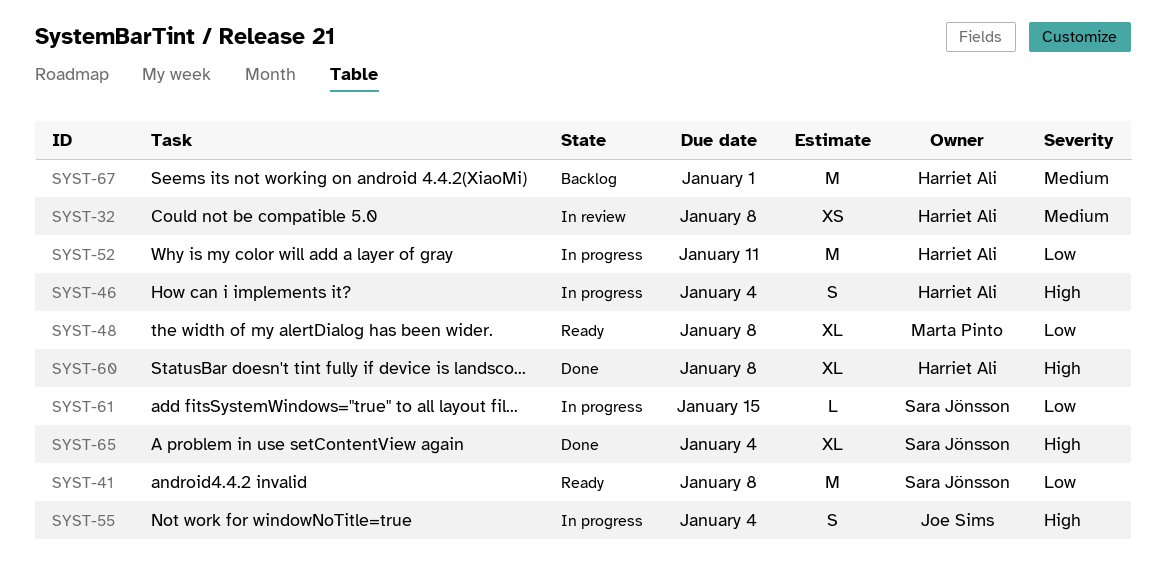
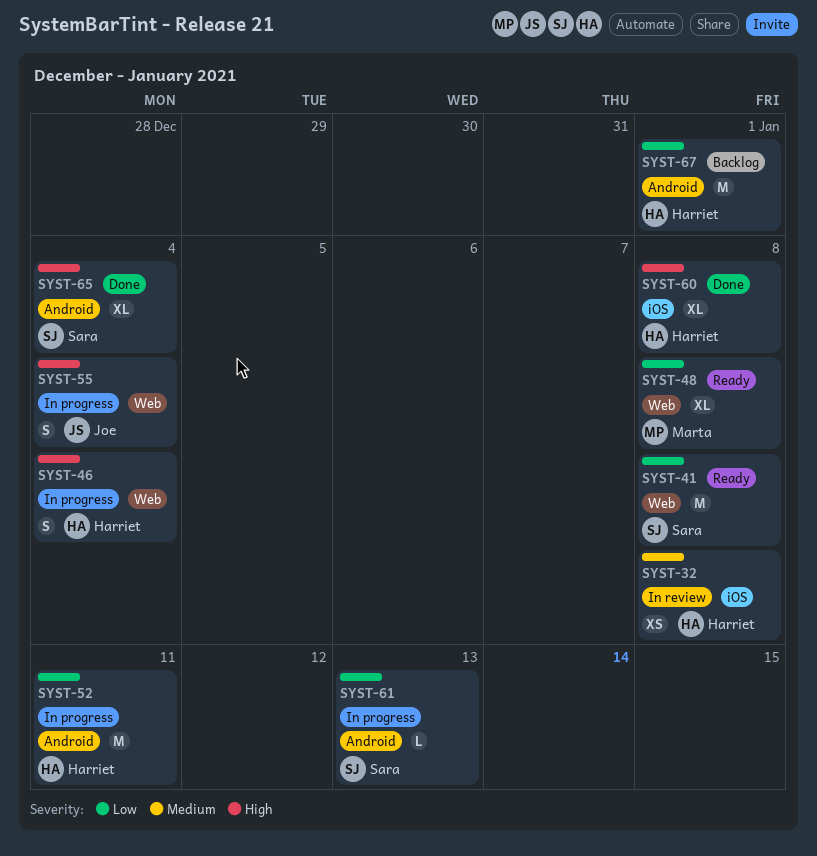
SYST-61, due: Jan 15 -> Jan 13
SYST-67, priority: Medium -> Low

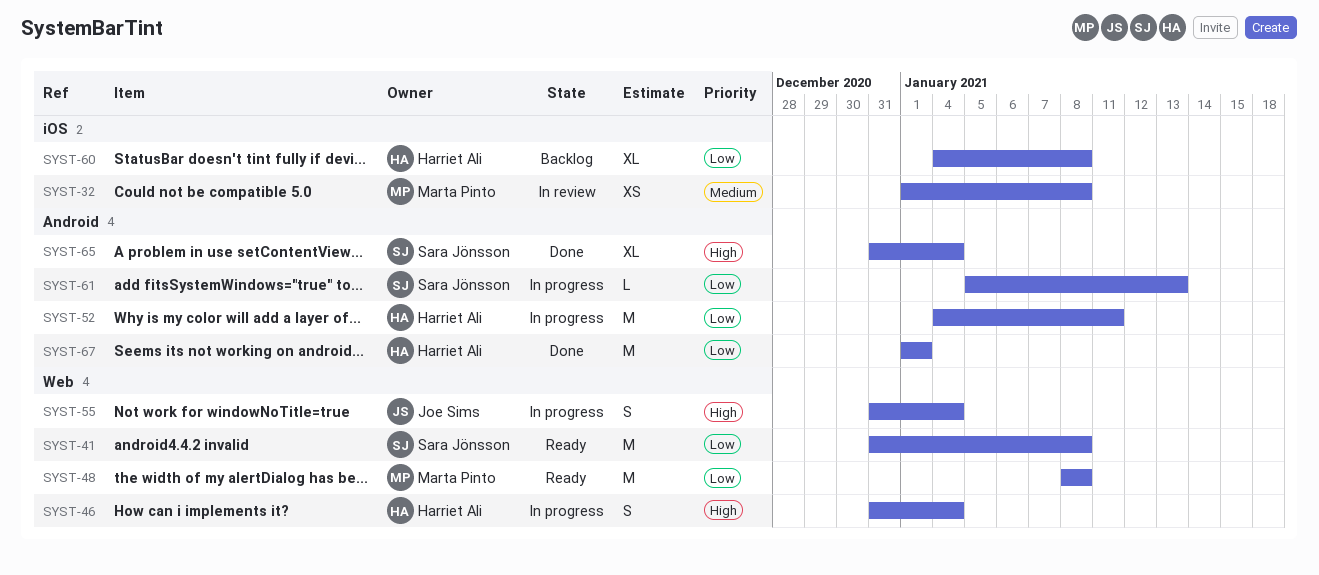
SYST-32, owner: Harriet Ali -> Marta Pinto
SYST-48, estimate: XL -> M
SYST-60, status: Done -> Backlog
SYST-60, priority: High -> Low
SYST-67, status: Backlog -> Done

